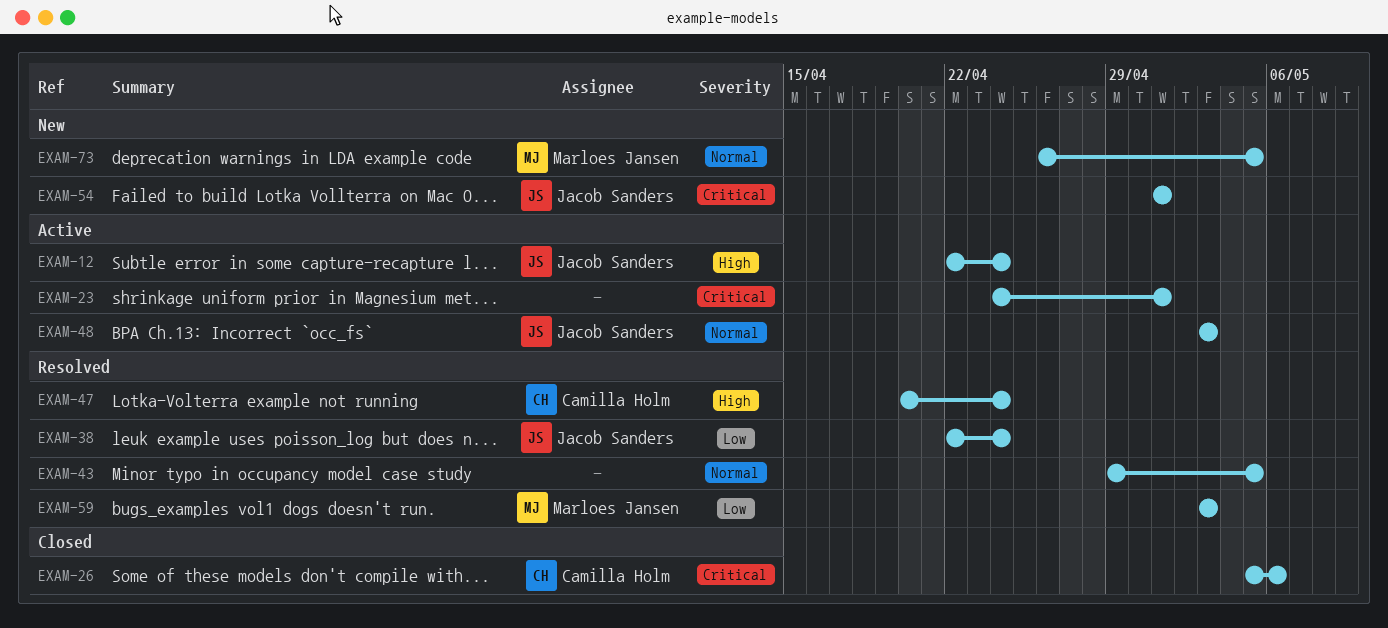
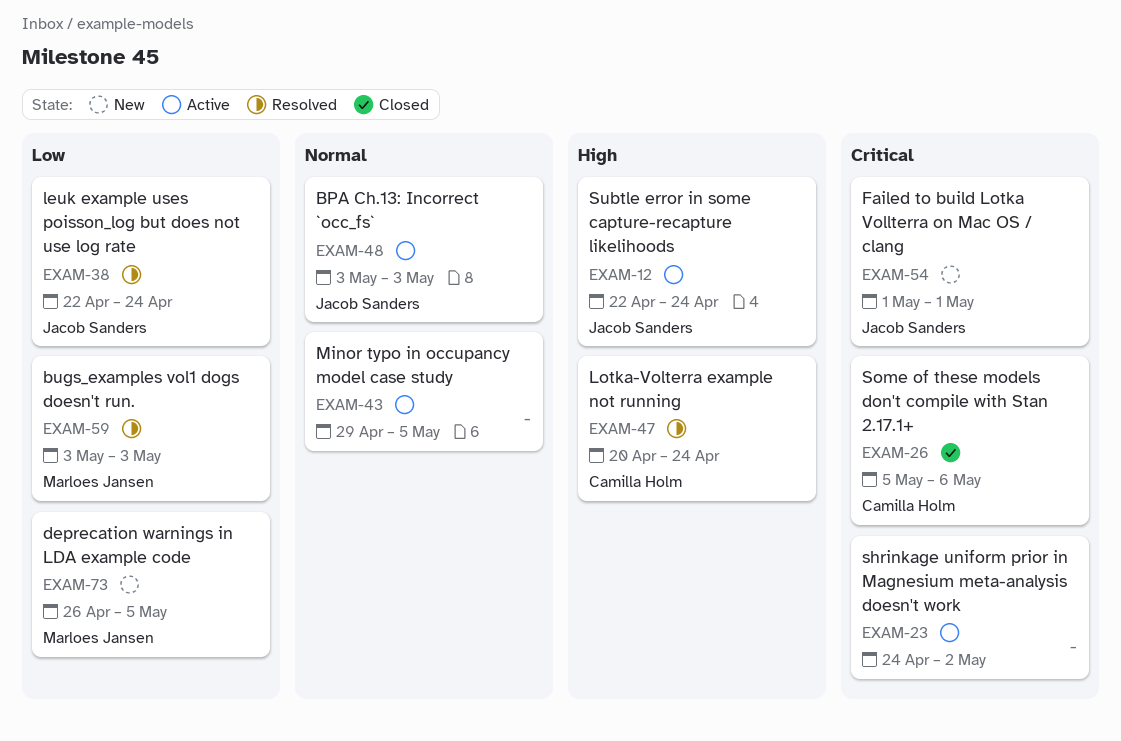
EXAM-23, due: May 1 -> May 2
EXAM-43, status: Resolved -> Active
EXAM-73, priority: Normal -> Low

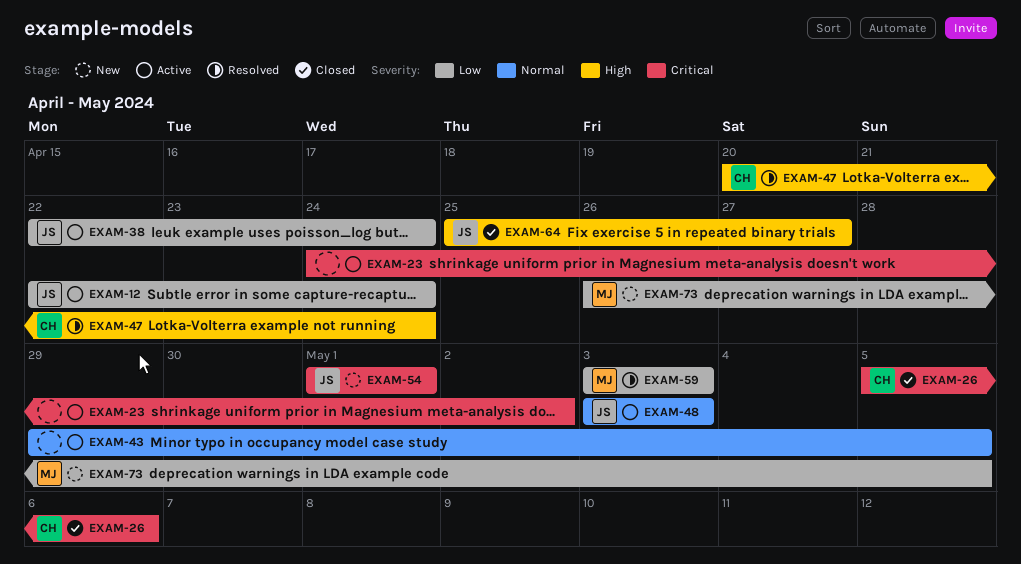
EXAM-12, priority: High -> Low
EXAM-38, status: Resolved -> Active
EXAM-64: none -> present

